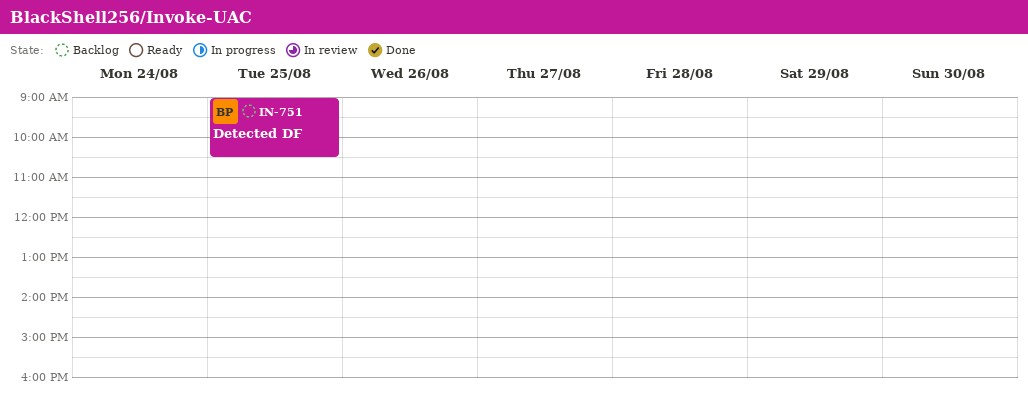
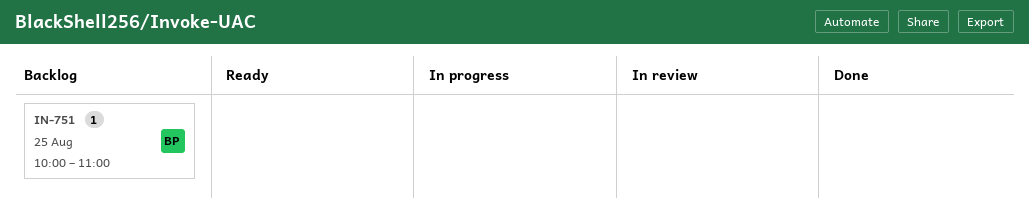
IN-751, begins: 09:00 -> 10:00
IN-751, ends: 10:30 -> 11:00

